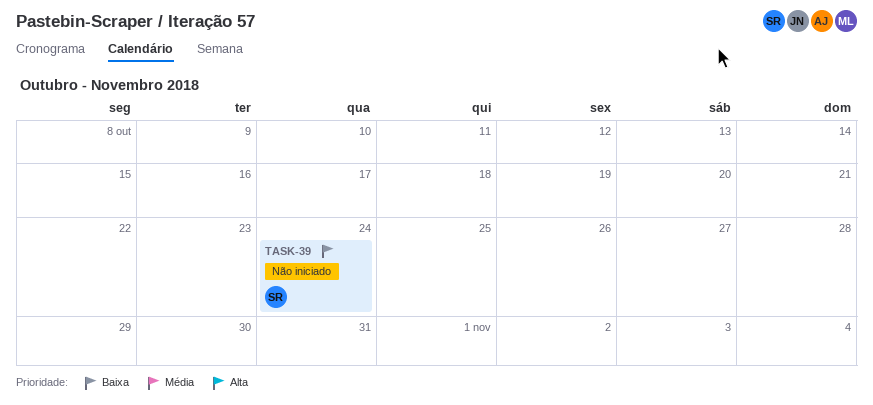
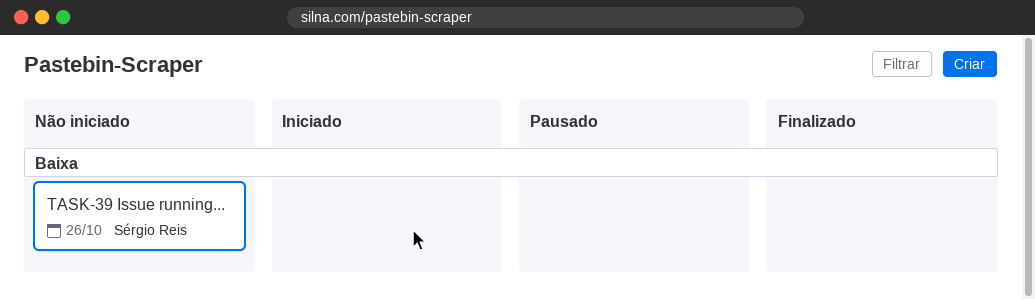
TASK-39, due: Oct 24 -> Oct 26

